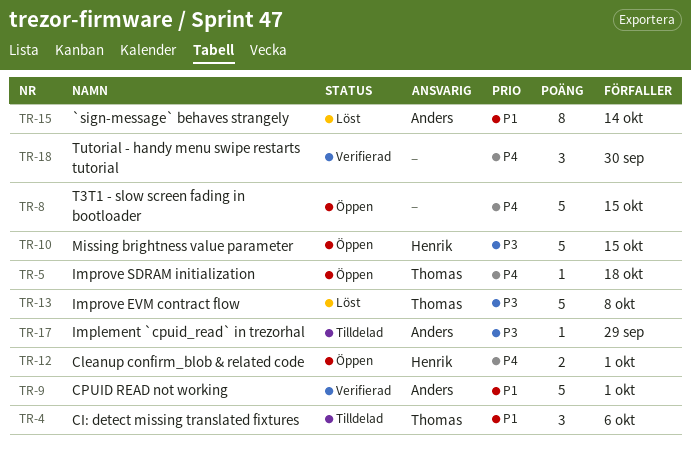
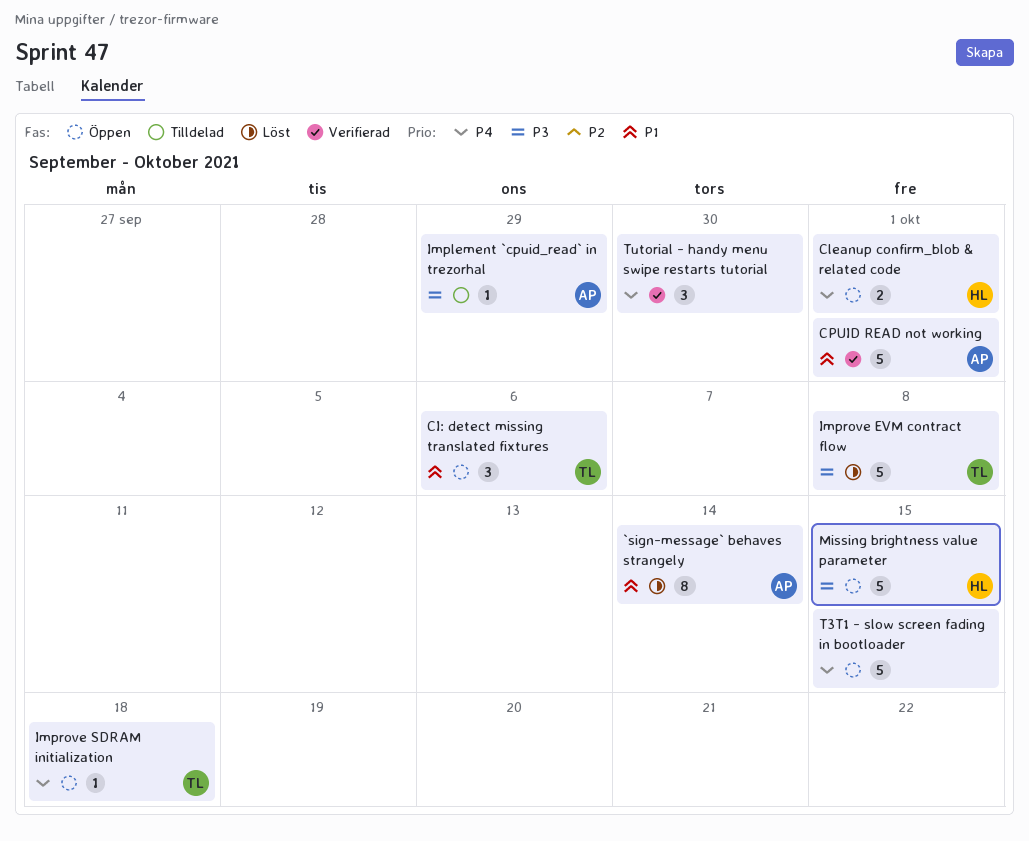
CI: detect missing translated fixtures, status: Tilldelad -> Öppen

